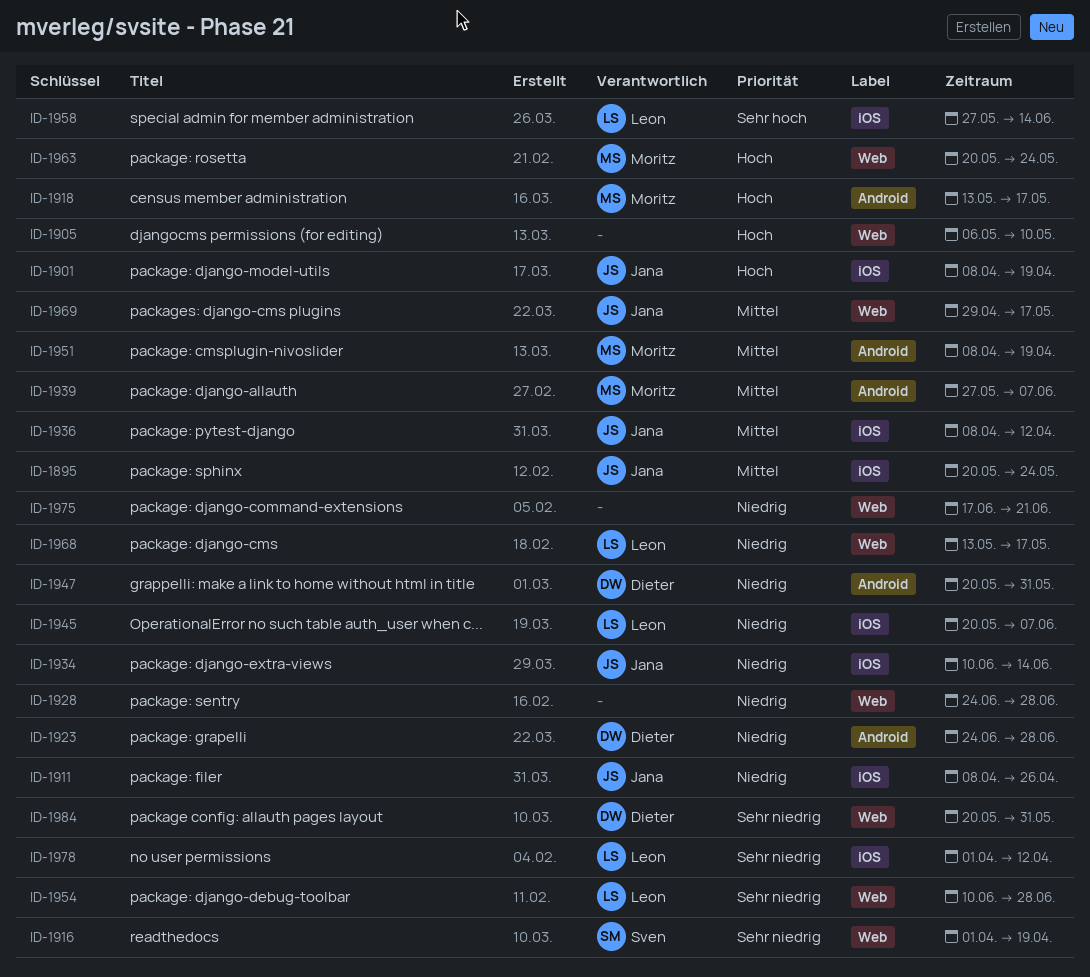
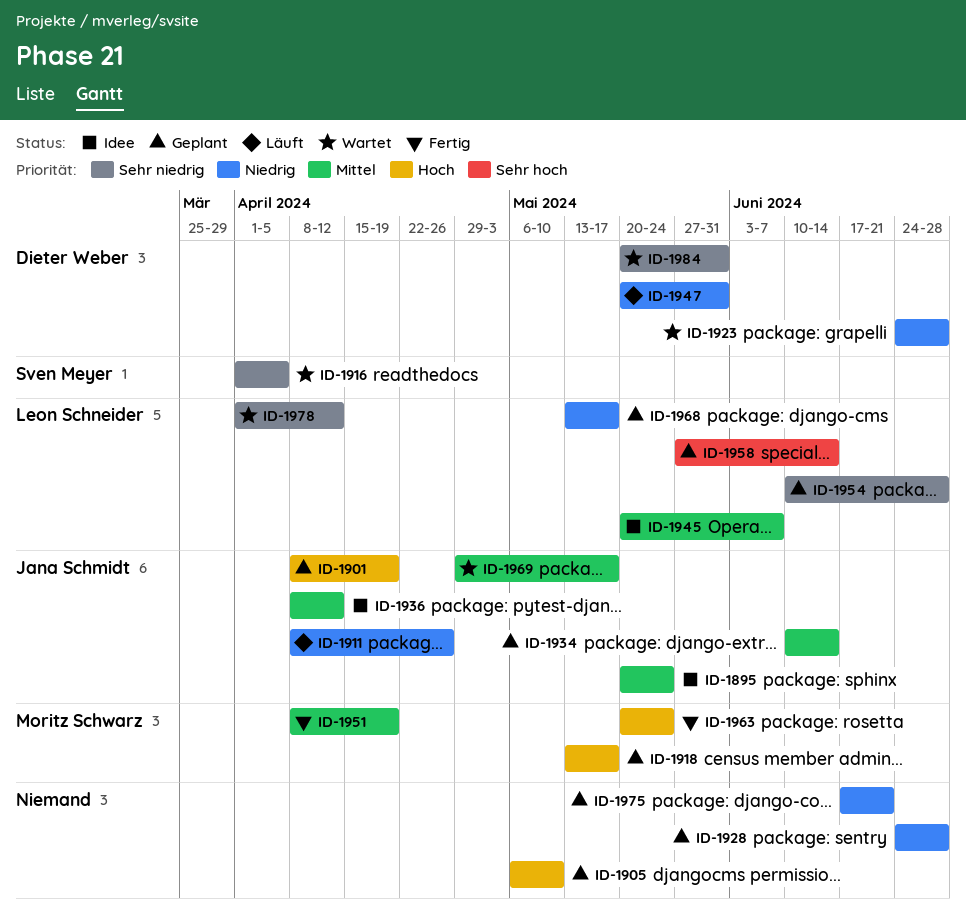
ID-1916, due: Apr 19 -> Apr 5
ID-1934, priority: Niedrig -> Mittel
ID-1939: present -> none
ID-1945, priority: Niedrig -> Mittel

